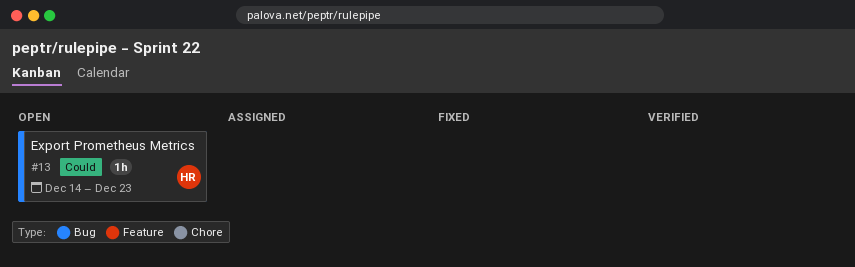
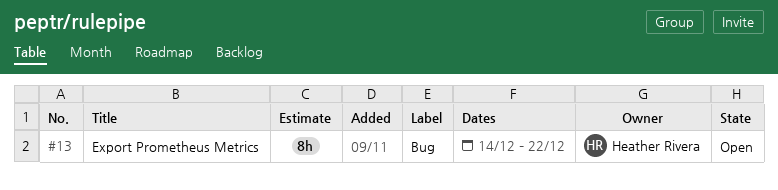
#13, estimate: 1h -> 8h
#13, due: Dec 23 -> Dec 22

